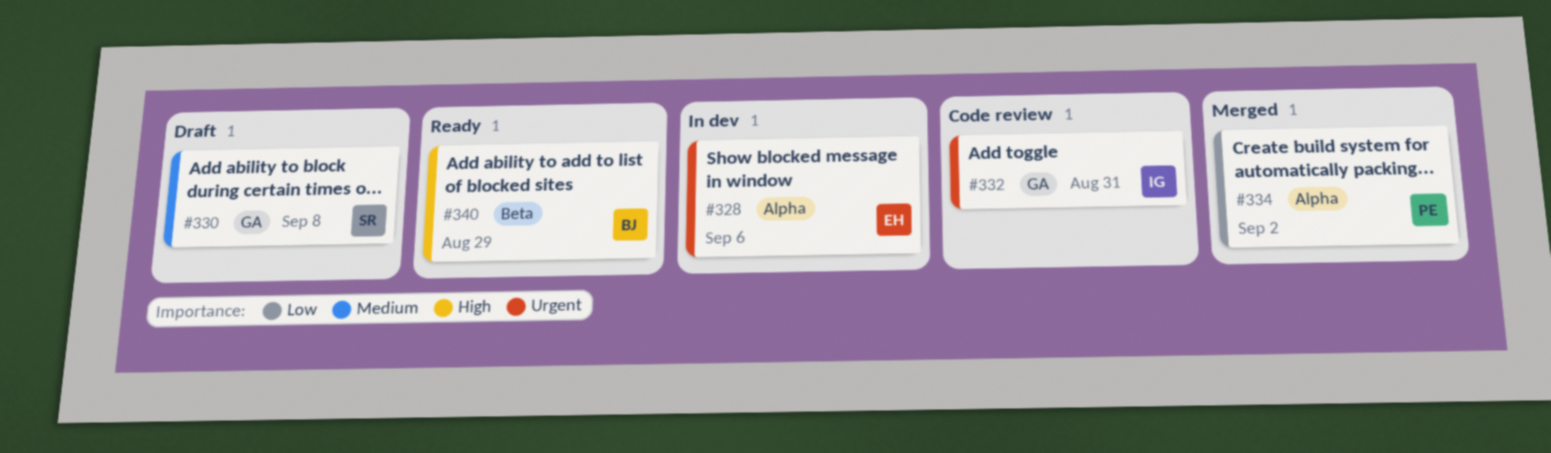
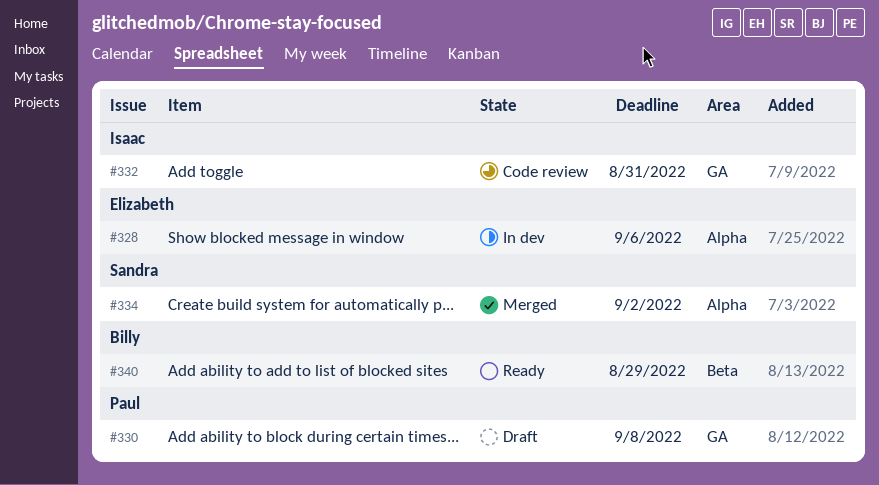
#330, owner: Sandra -> Paul
#334, owner: Paul -> Sandra

